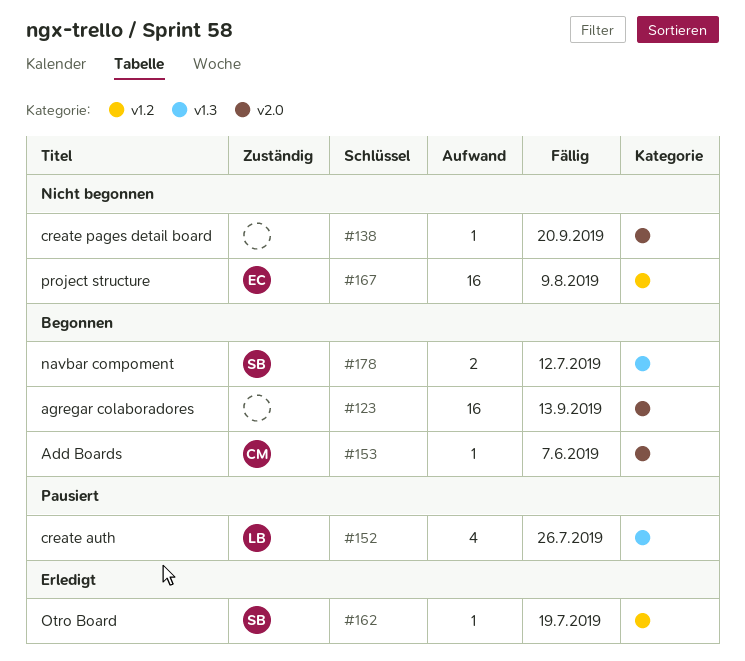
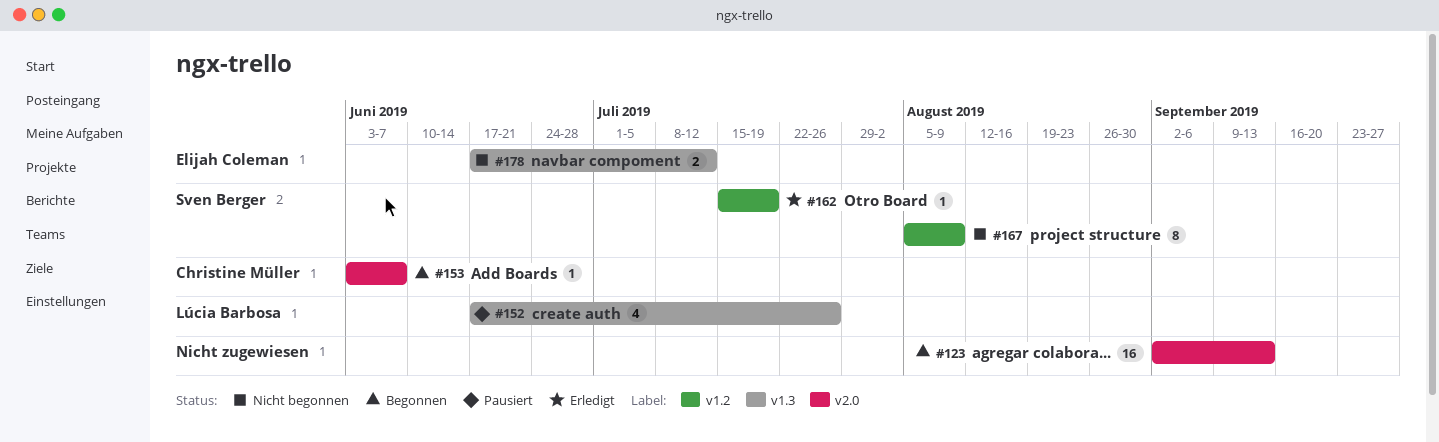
#138: present -> none
#167, owner: Elijah Coleman -> Sven Berger
#167, estimate: 16 -> 8
#178, status: Begonnen -> Nicht begonnen
#178, owner: Sven Berger -> Elijah Coleman

